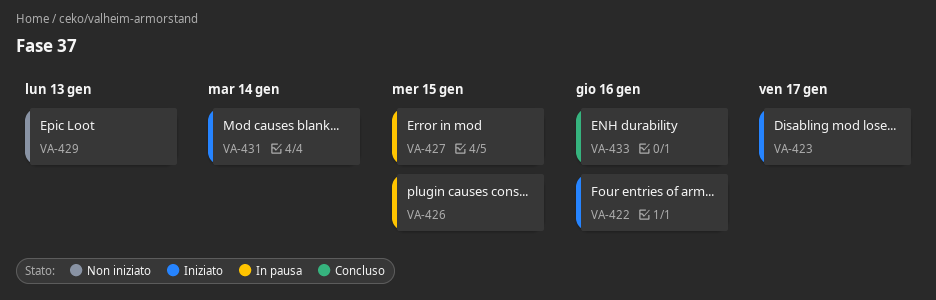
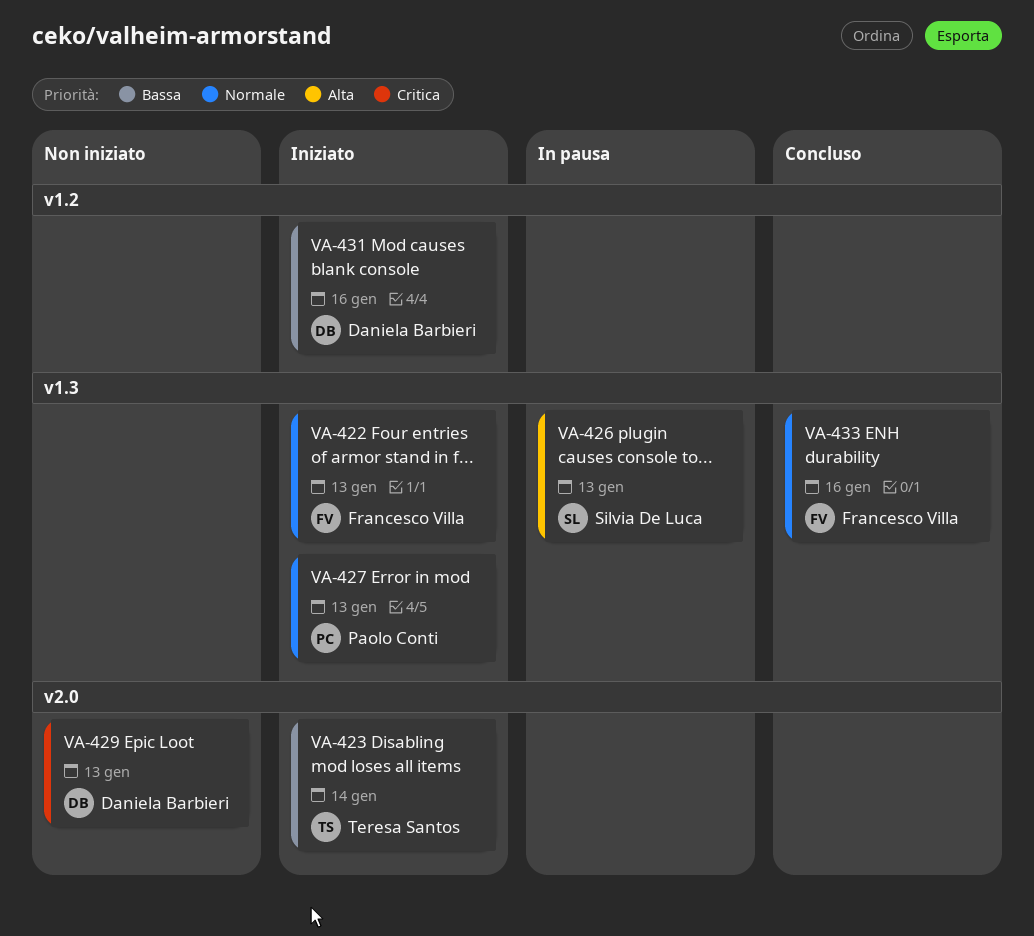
VA-422, due: Jan 16 -> Jan 13
VA-423, due: Jan 17 -> Jan 14
VA-426, due: Jan 15 -> Jan 13
VA-427, status: In pausa -> Iniziato
VA-427, due: Jan 15 -> Jan 13
VA-431, due: Jan 14 -> Jan 16

